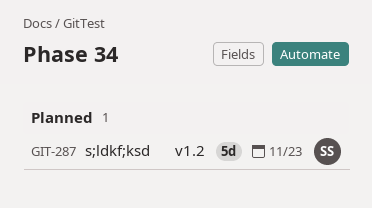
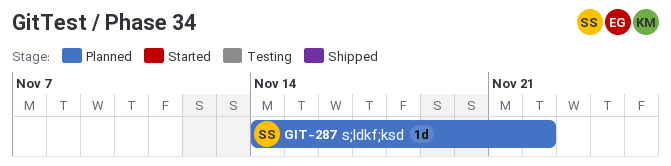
GIT-287, estimate: 5d -> 1d
GIT-287, due: Nov 23 -> Nov 22

